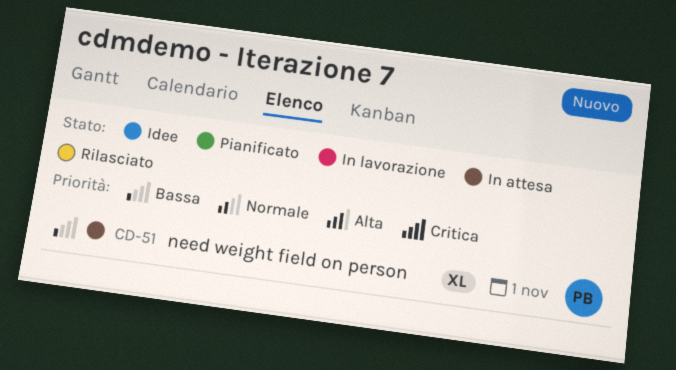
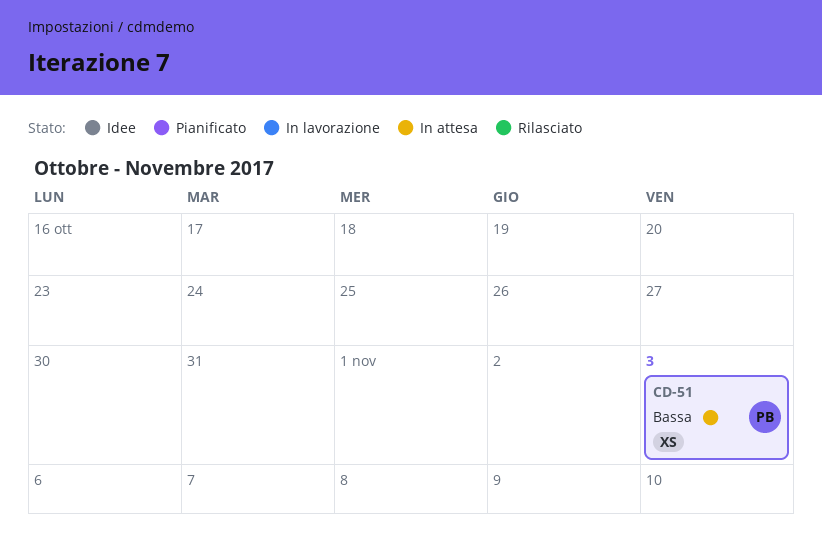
CD-51, estimate: XL -> XS
CD-51, due: Nov 1 -> Nov 3

